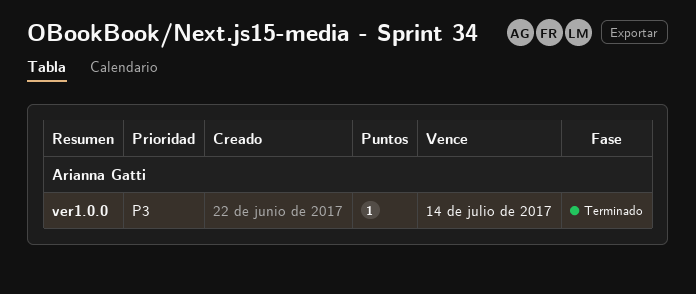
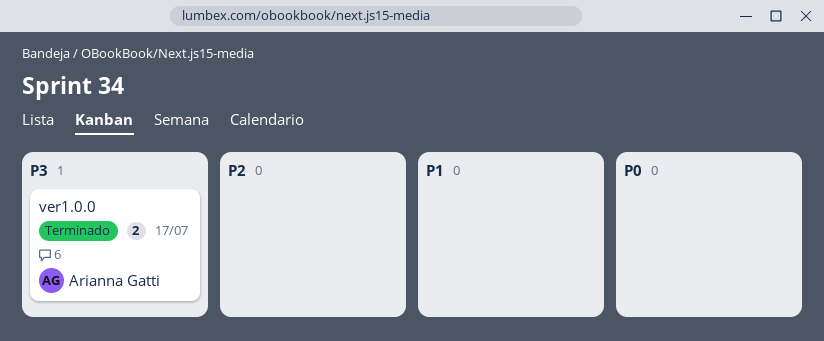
ver1.0.0, estimate: 1 -> 2
ver1.0.0, due: Jul 14 -> Jul 17

